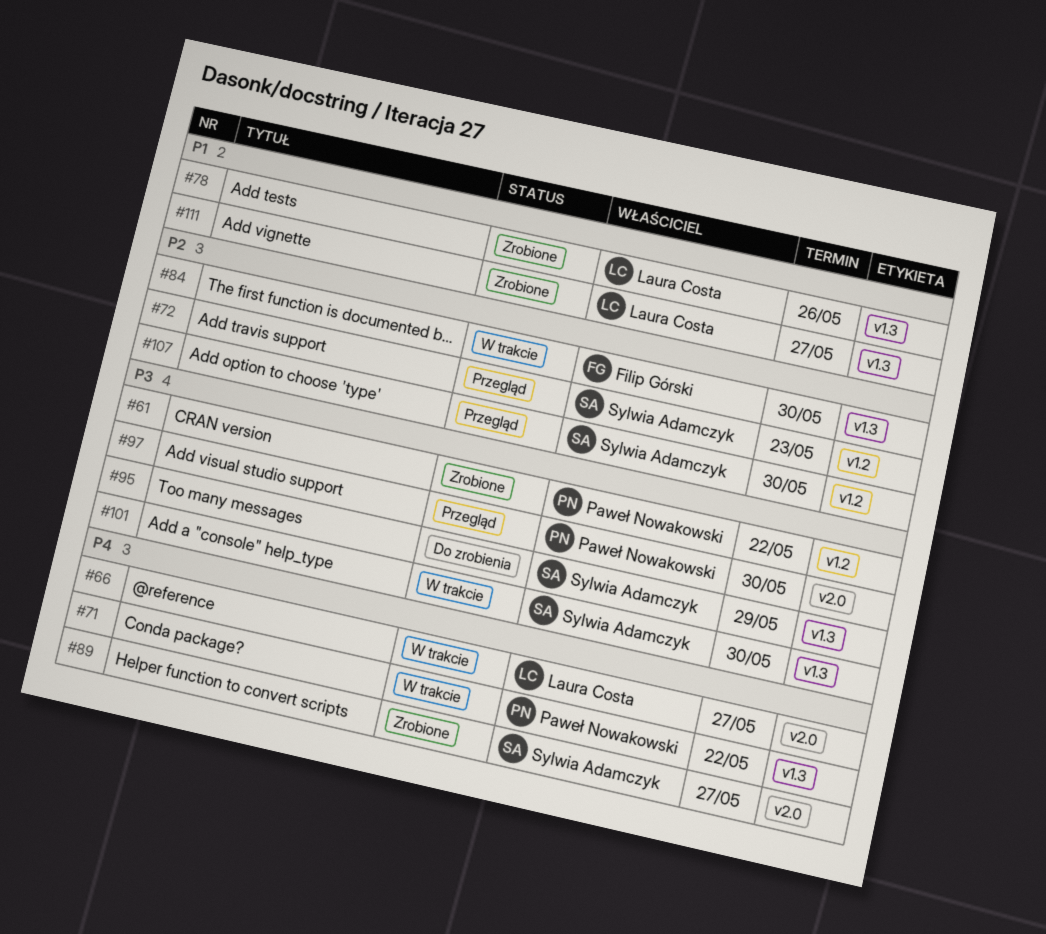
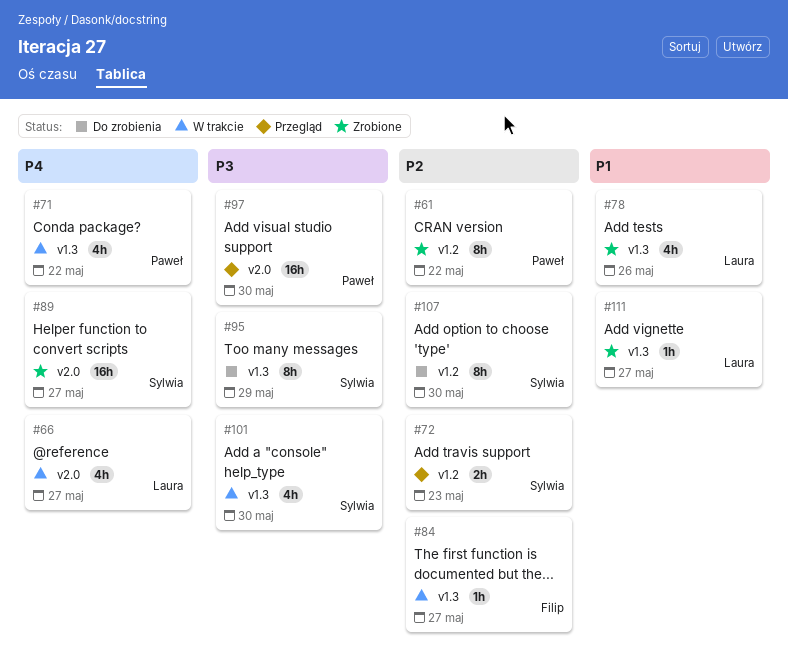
#61, priority: P3 -> P2
#84, due: May 30 -> May 27
#107, status: Przegląd -> Do zrobienia

